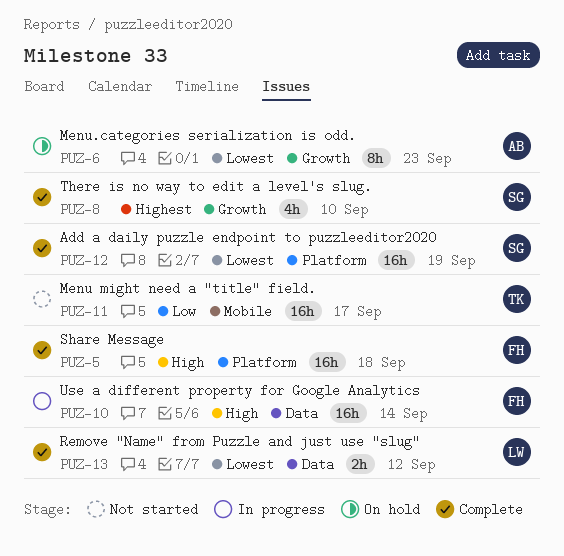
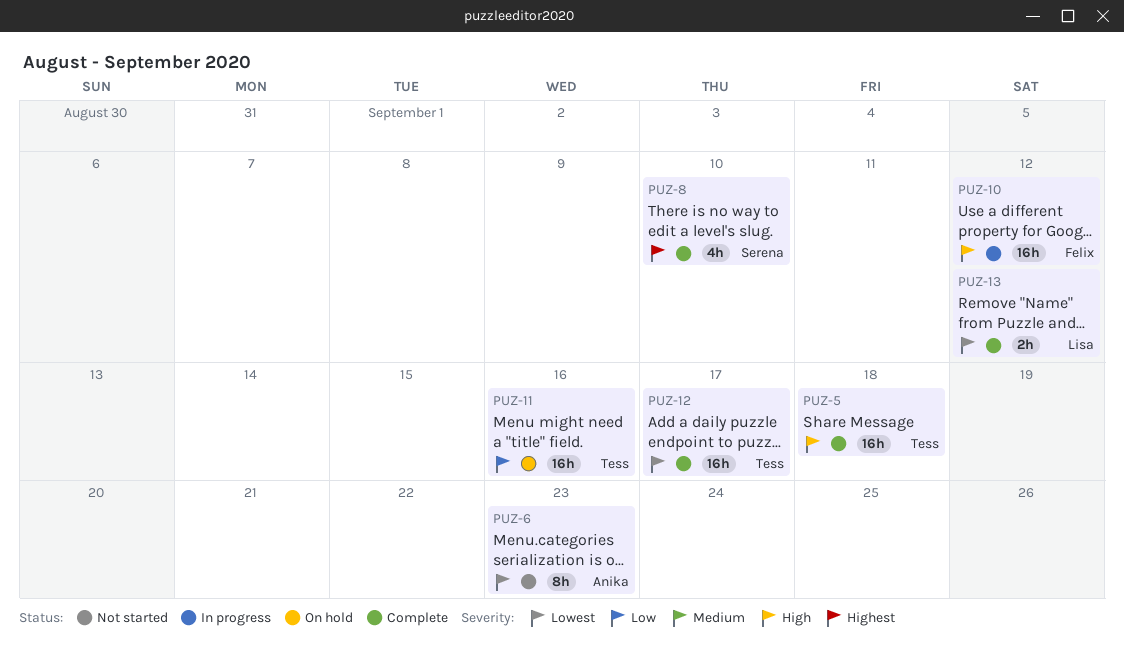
PUZ-5, owner: Felix -> Tess
PUZ-6, status: On hold -> Not started
PUZ-10, due: Sep 14 -> Sep 12
PUZ-11, status: Not started -> On hold
PUZ-11, due: Sep 17 -> Sep 16
PUZ-12, owner: Serena -> Tess
PUZ-12, due: Sep 19 -> Sep 17

